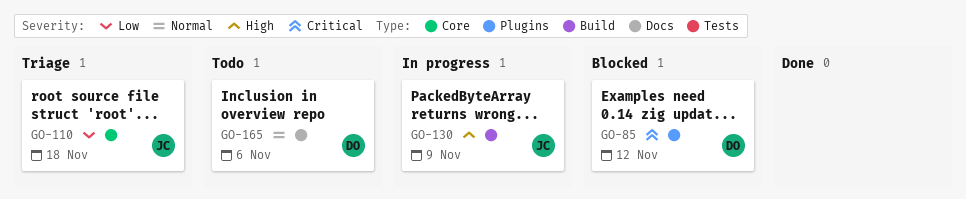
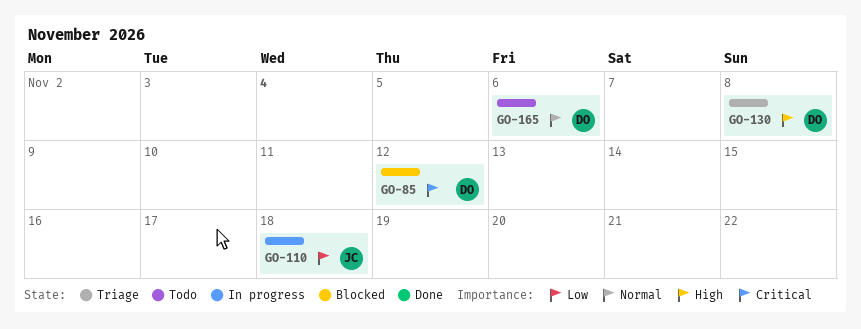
GO-110, status: Triage -> In progress
GO-130, status: In progress -> Triage
GO-130, owner: JC -> DO
GO-130, due: Nov 9 -> Nov 8

